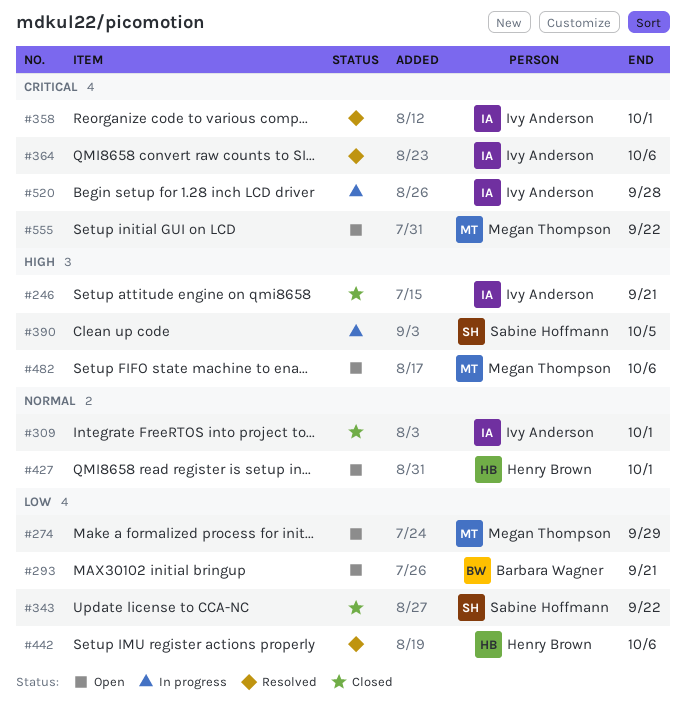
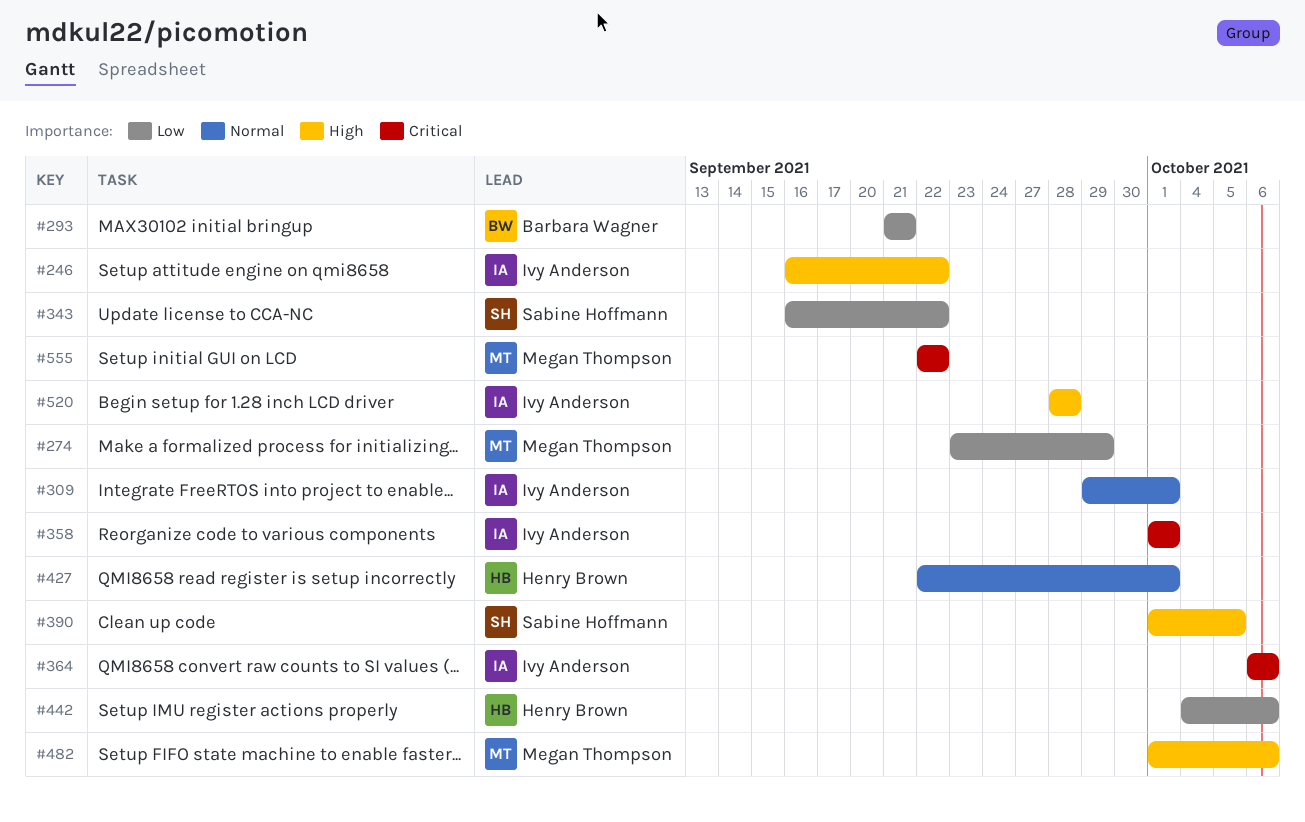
#246, due: Sep 21 -> Sep 22
#520, priority: Critical -> High

